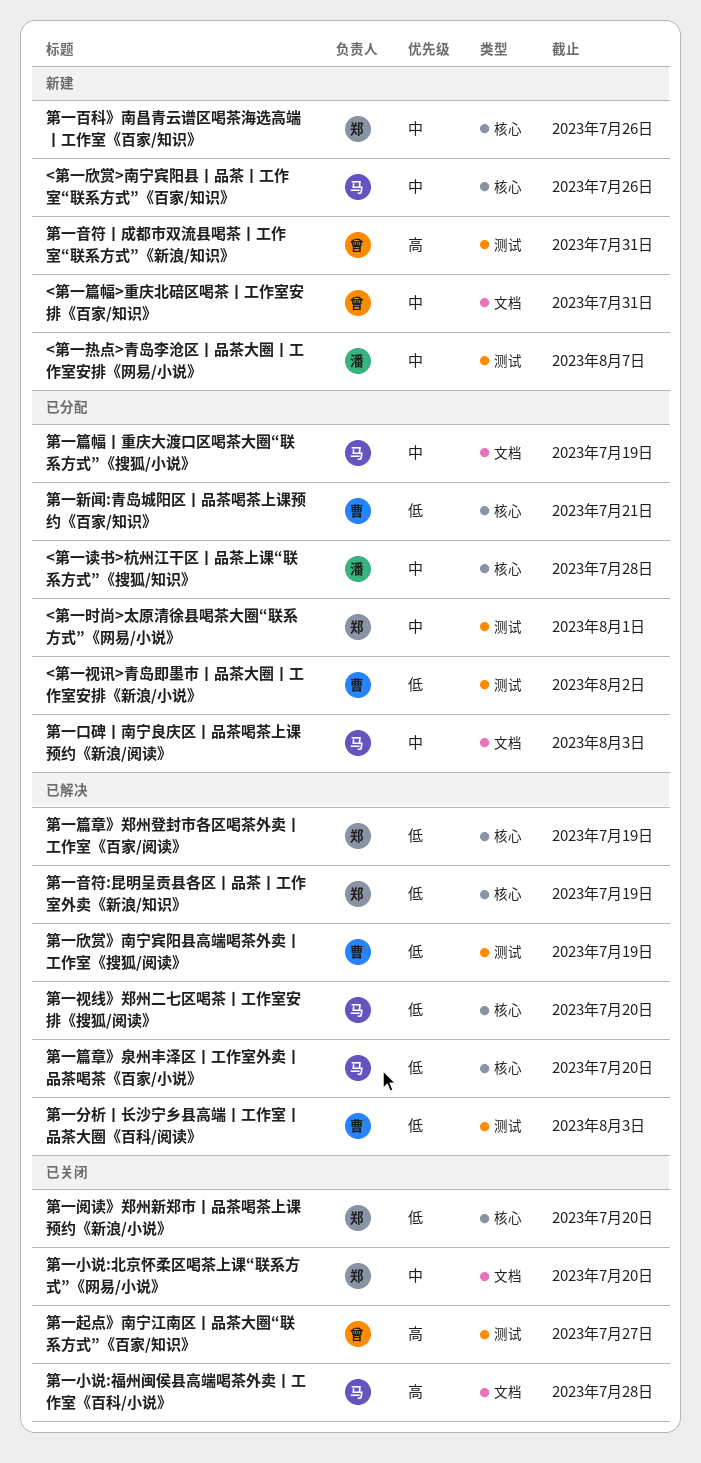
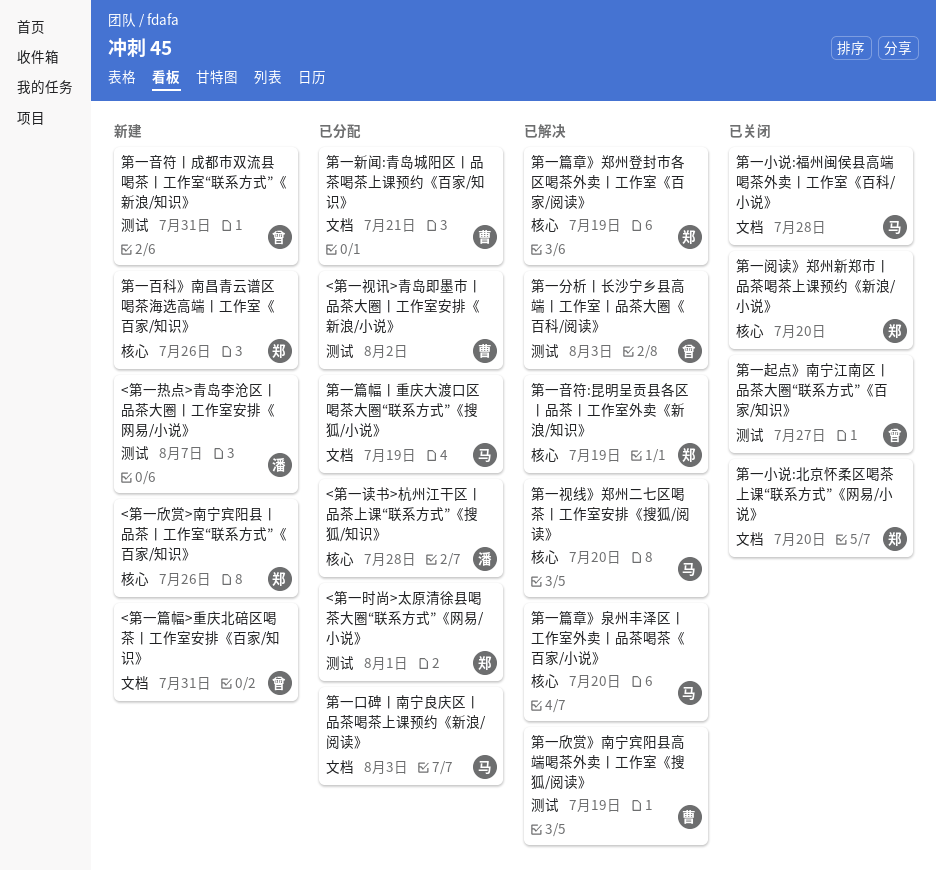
<第一欣赏>南宁宾阳县丨品茶丨工作室“联系方式”《百家/知识》, owner: 马 -> 郑
第一分析丨长沙宁乡县高端丨工作室丨品茶大圈《百科/阅读》, owner: 曹 -> 曾
第一新闻:青岛城阳区丨品茶喝茶上课预约《百家/知识》, label: 核心 -> 文档

